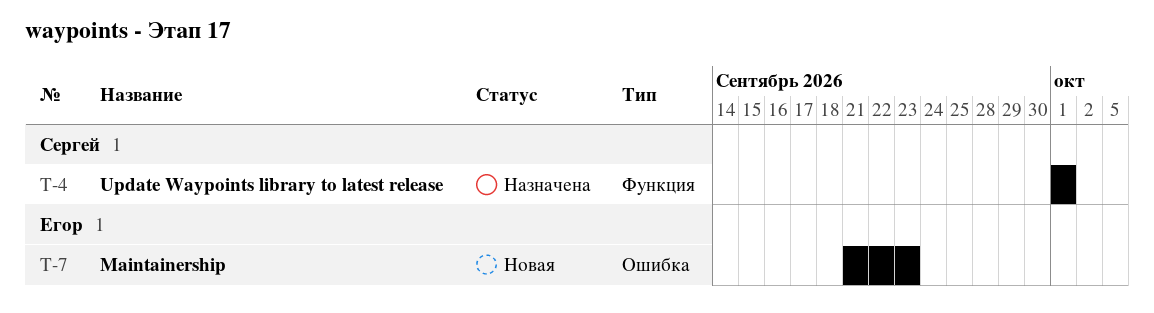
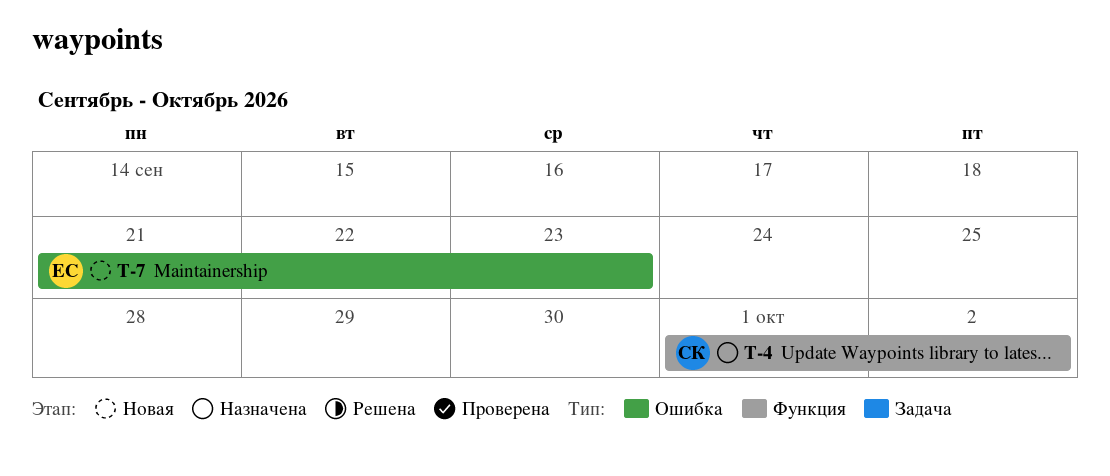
T-4, due: Oct 1 -> Oct 2

